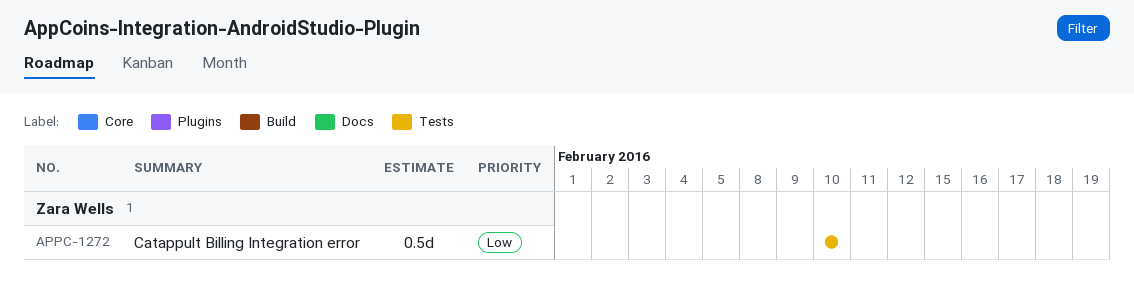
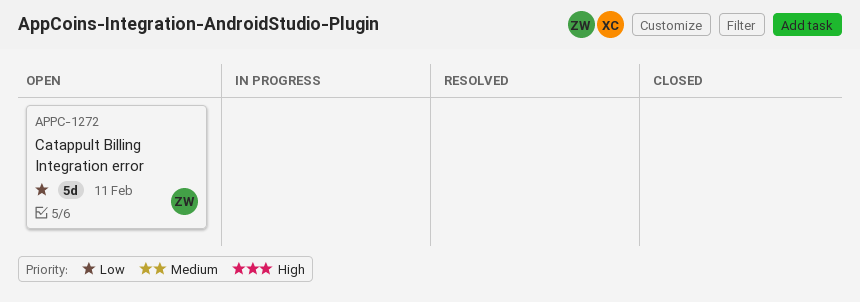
APPC-1272, estimate: 0.5d -> 5d
APPC-1272, due: Feb 10 -> Feb 11

